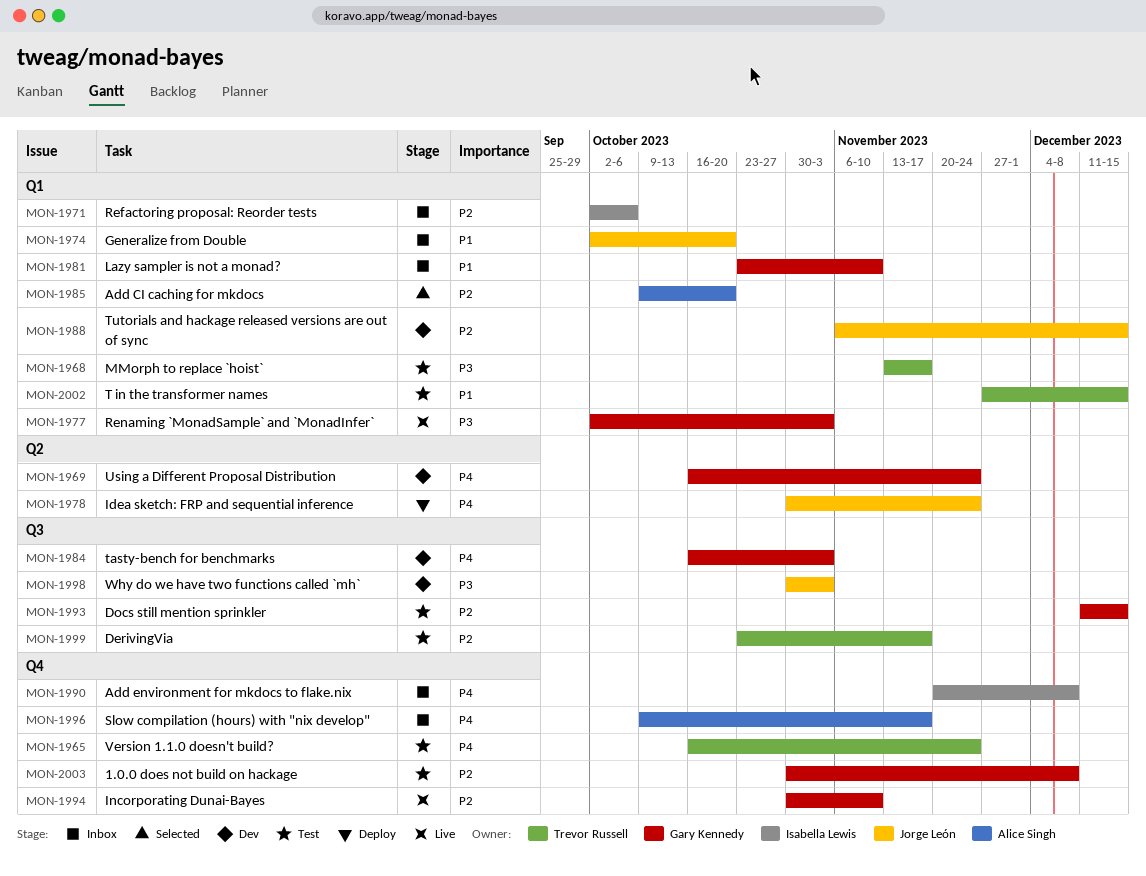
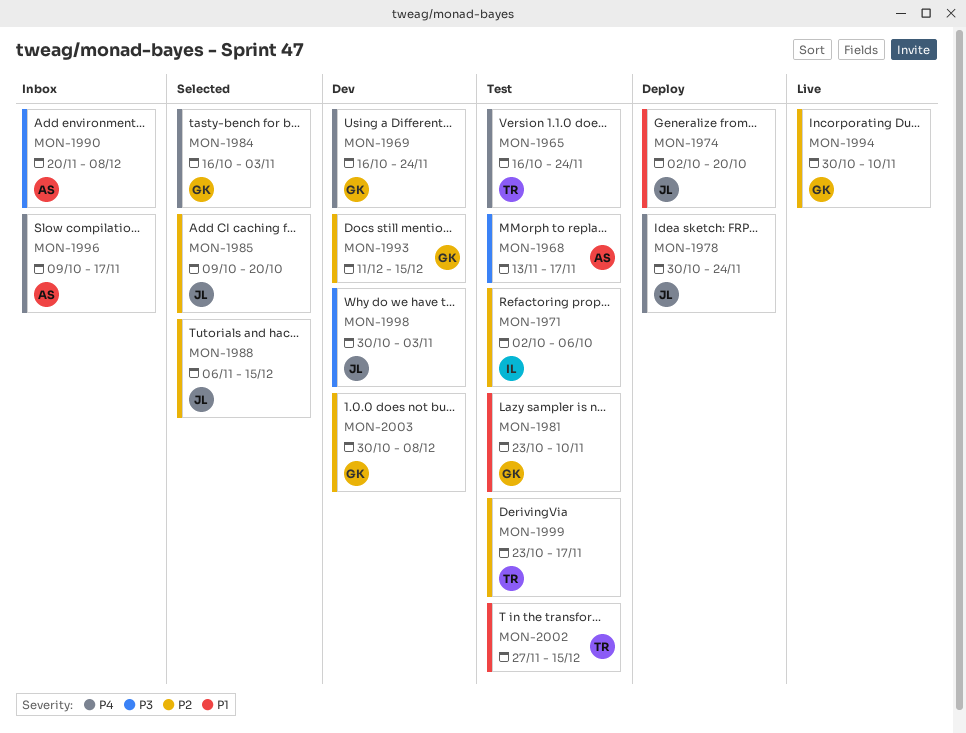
MON-1968, owner: Trevor Russell -> Alice Singh
MON-1971, status: Inbox -> Test
MON-1974, status: Inbox -> Deploy
MON-1977: present -> none
MON-1981, status: Inbox -> Test
MON-1984, status: Dev -> Selected
MON-1985, owner: Alice Singh -> Jorge León
MON-1988, status: Dev -> Selected
MON-1990, owner: Isabella Lewis -> Alice Singh
MON-1990, priority: P4 -> P3
MON-1993, status: Test -> Dev
MON-2003, status: Test -> Dev

